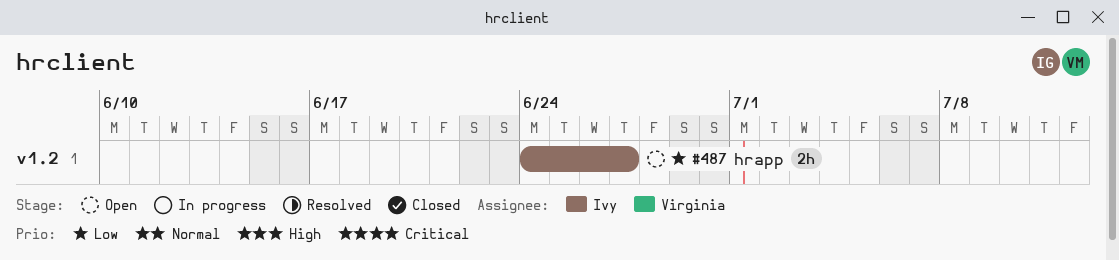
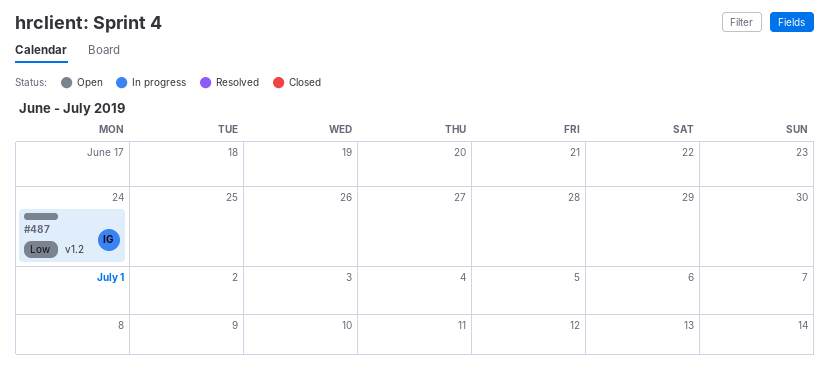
#487, due: Jun 27 -> Jun 24

